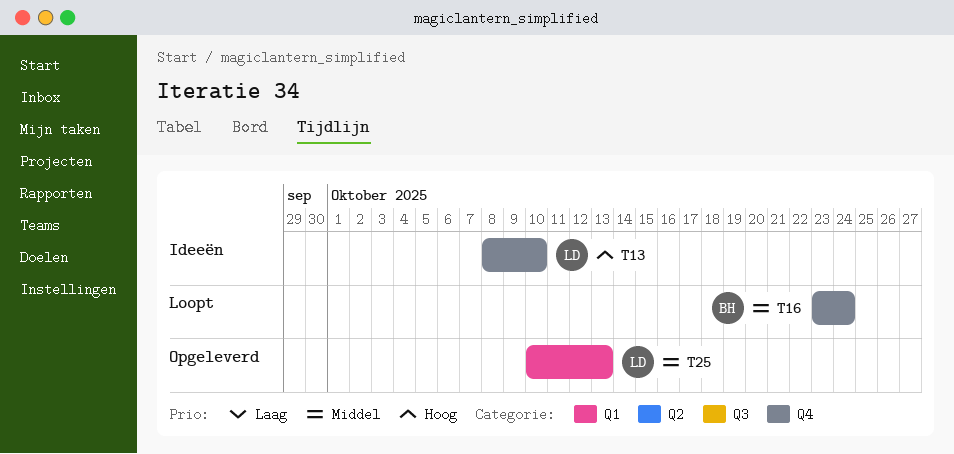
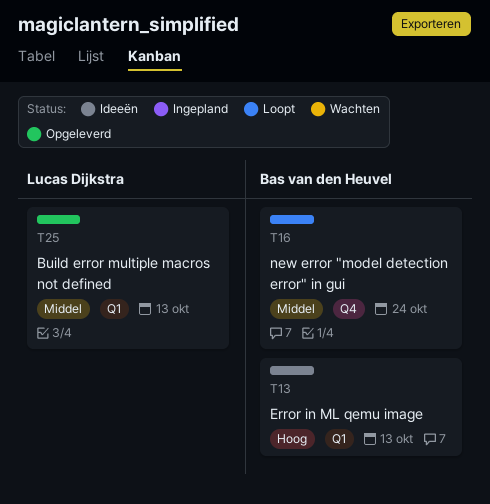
T13, owner: Lucas Dijkstra -> Bas van den Heuvel
T13, label: Q4 -> Q1
T13, due: Oct 10 -> Oct 13

